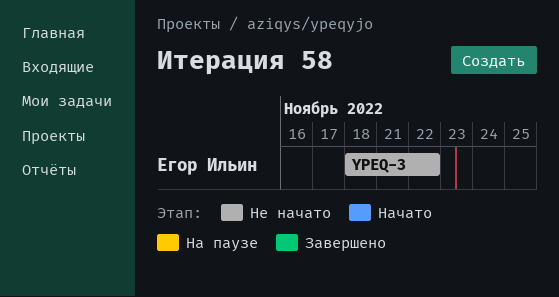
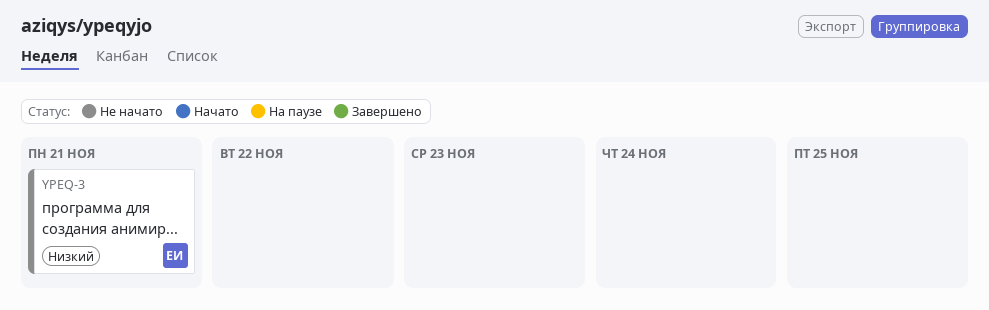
YPEQ-3, due: Nov 22 -> Nov 21

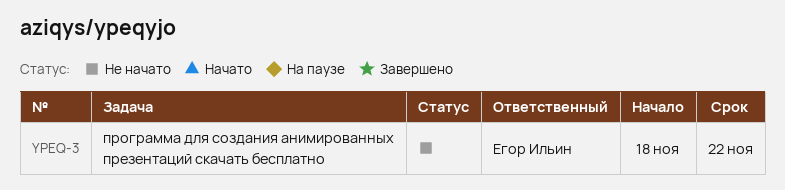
YPEQ-3, due: Nov 21 -> Nov 22

